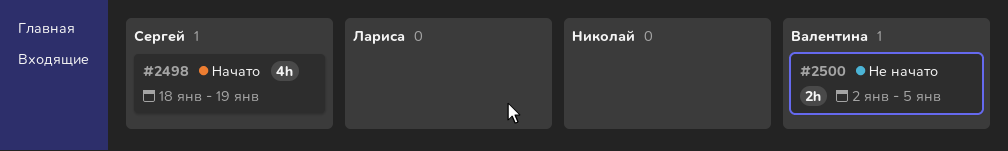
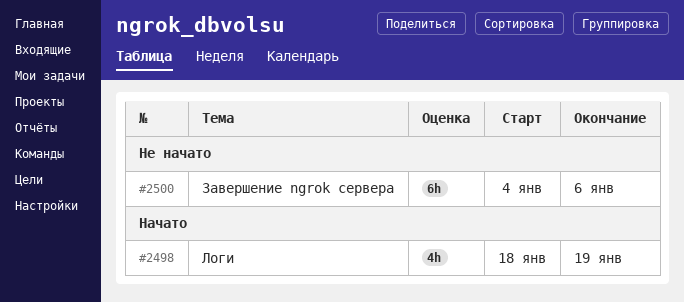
#2500, estimate: 2h -> 6h
#2500, start: Jan 2 -> Jan 4
#2500, due: Jan 5 -> Jan 6

